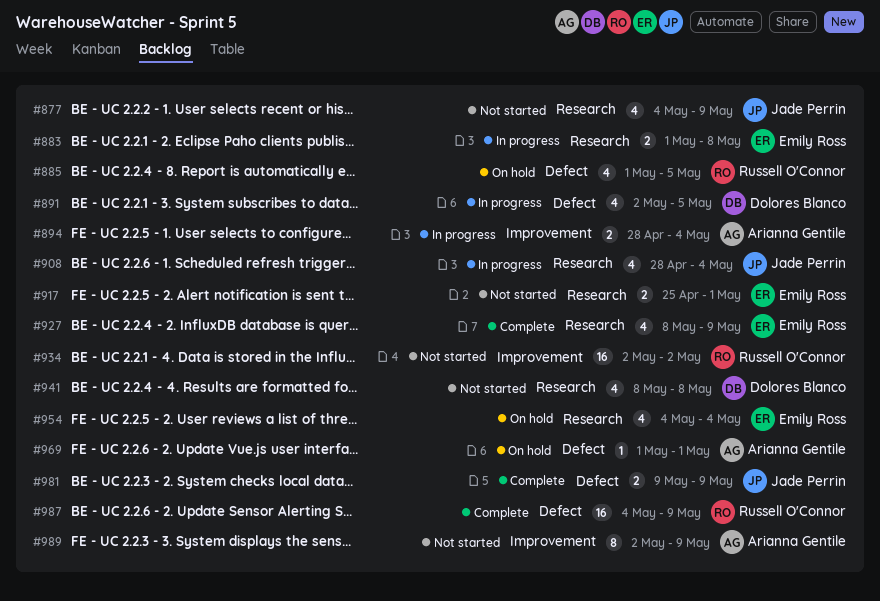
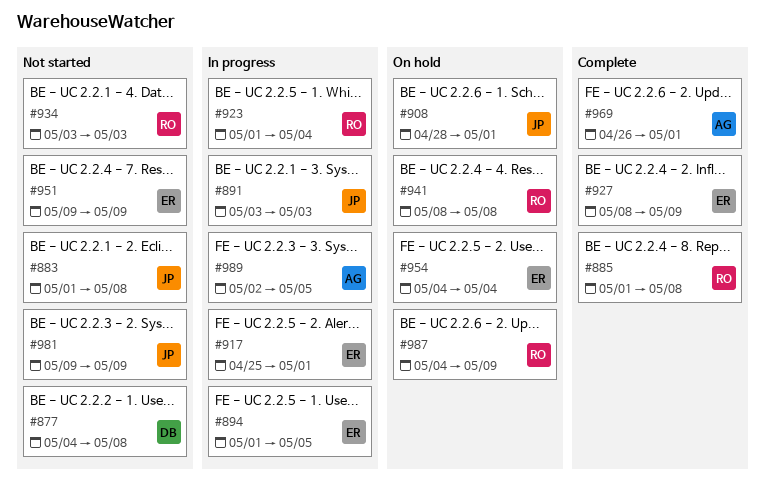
#877, owner: Jade Perrin -> Dolores Blanco
#877, due: May 9 -> May 8
#883, status: In progress -> Not started
#883, owner: Emily Ross -> Jade Perrin
#885, status: On hold -> Complete
#885, due: May 5 -> May 8
#891, owner: Dolores Blanco -> Jade Perrin
#891, start: May 2 -> May 3
#891, due: May 5 -> May 3
#894, owner: Arianna Gentile -> Emily Ross
#894, start: Apr 28 -> May 1
#894, due: May 4 -> May 5
#908, status: In progress -> On hold
#908, due: May 4 -> May 1
#917, status: Not started -> In progress
#923: none -> present
#934, start: May 2 -> May 3
#934, due: May 2 -> May 3
#941, status: Not started -> On hold
#941, owner: Dolores Blanco -> Russell O'Connor
#951: none -> present
#969, status: On hold -> Complete
#969, start: May 1 -> Apr 26
#981, status: Complete -> Not started
#987, status: Complete -> On hold
#989, status: Not started -> In progress
#989, due: May 9 -> May 5

